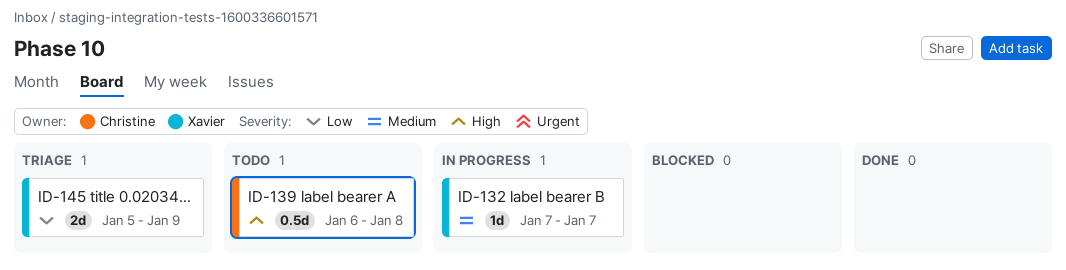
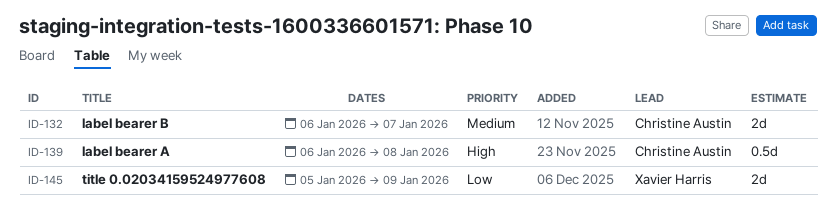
ID-132, owner: Xavier Harris -> Christine Austin
ID-132, estimate: 1d -> 2d
ID-132, start: Jan 7 -> Jan 6

